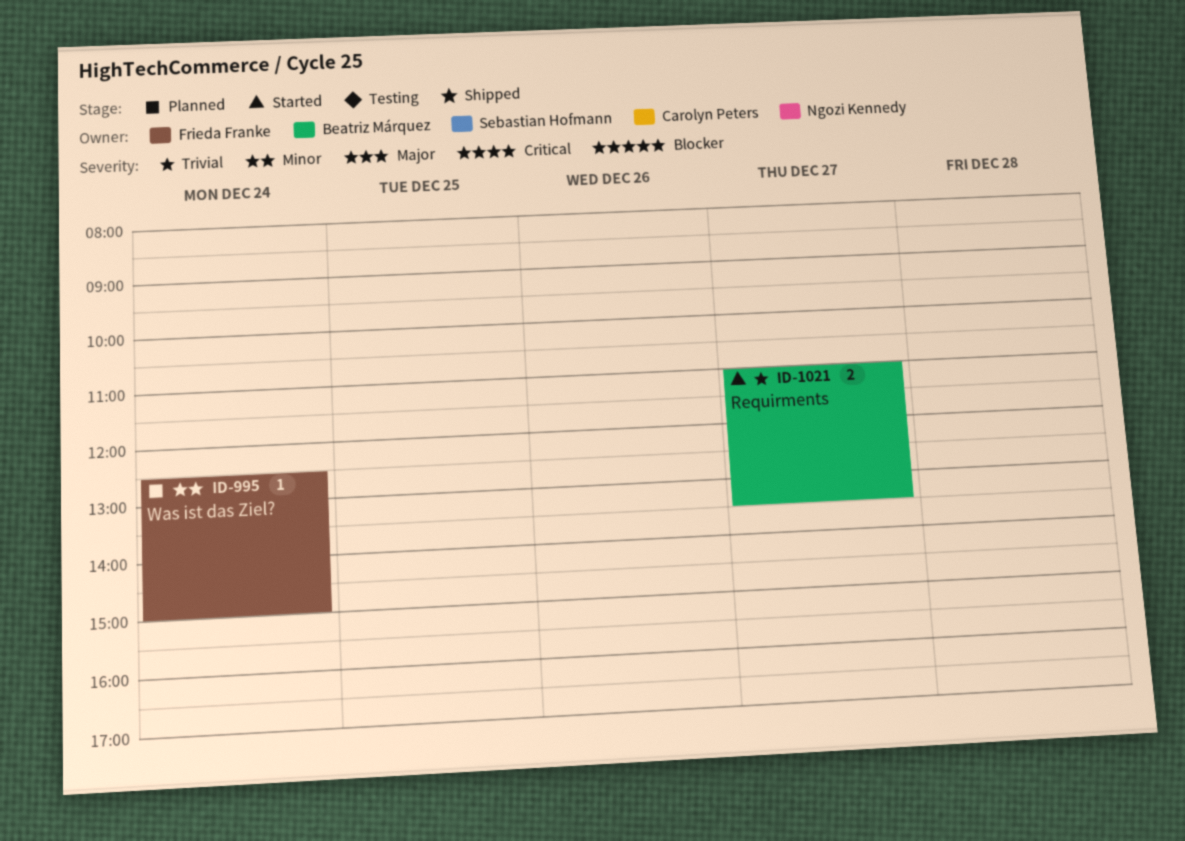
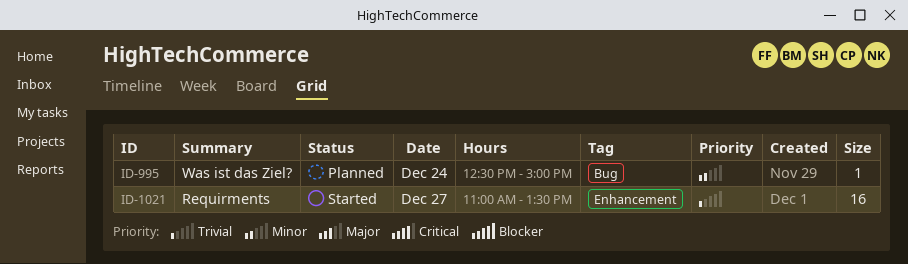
ID-1021, estimate: 2 -> 16

